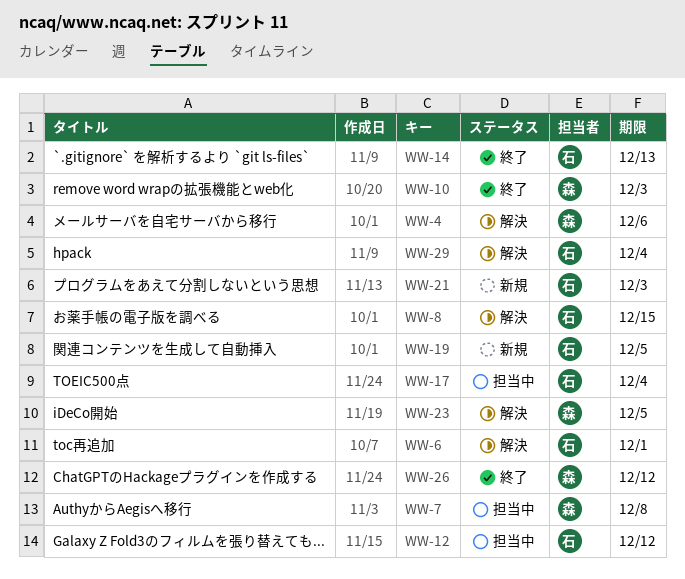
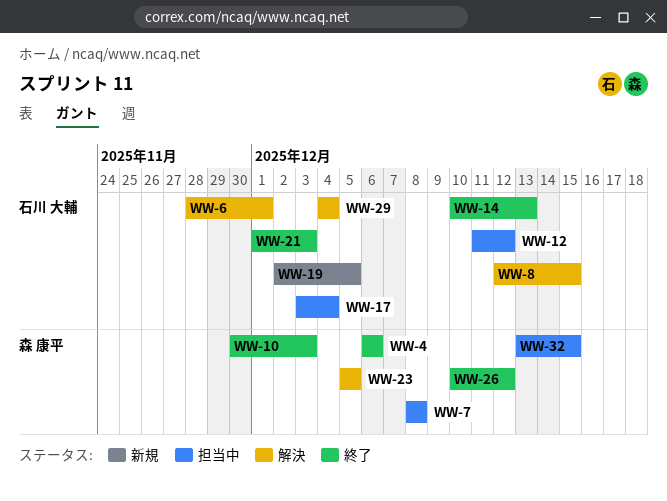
WW-4, status: 解決 -> 終了
WW-21, status: 新規 -> 終了
WW-32: none -> present

